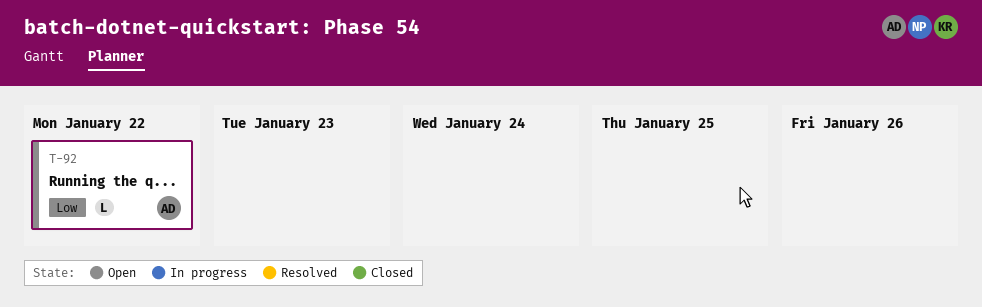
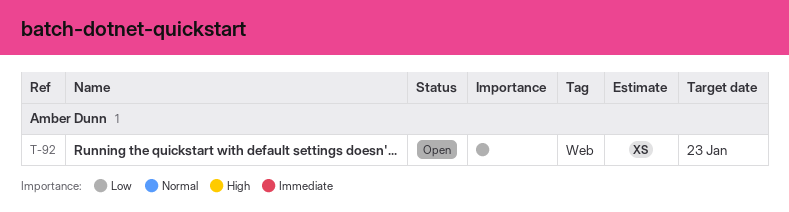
T-92, estimate: L -> XS
T-92, due: Jan 22 -> Jan 23

